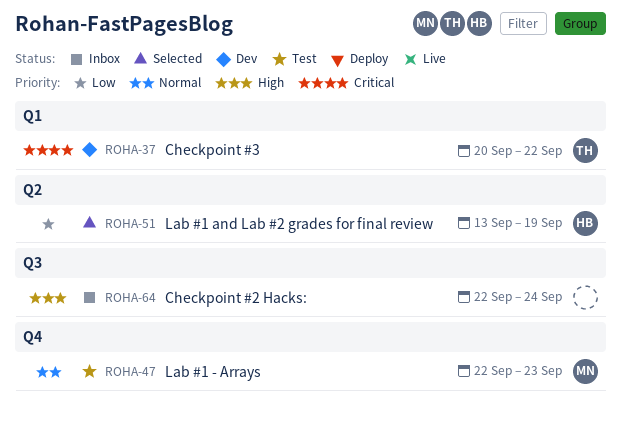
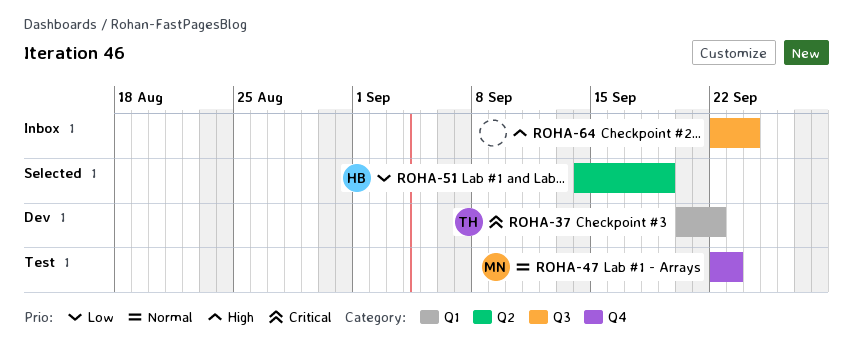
ROHA-51, start: Sep 13 -> Sep 14

